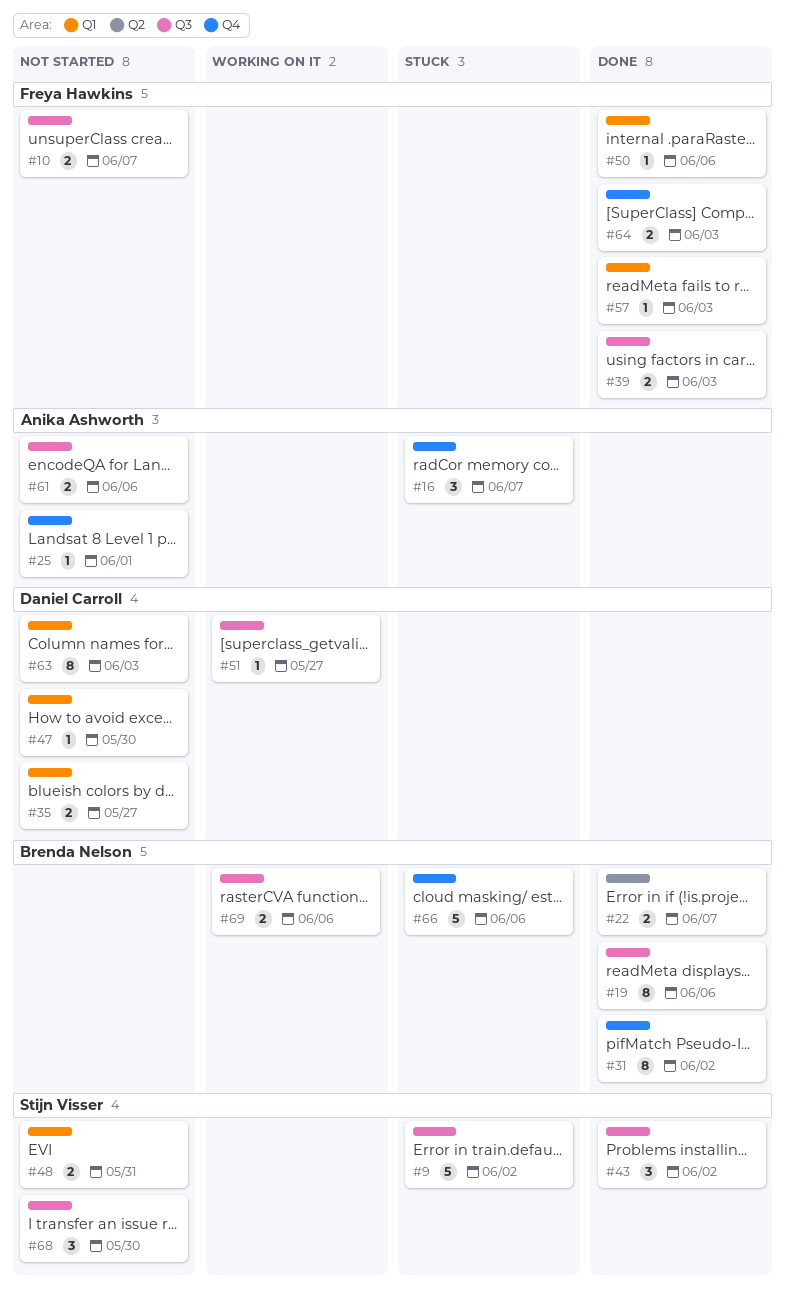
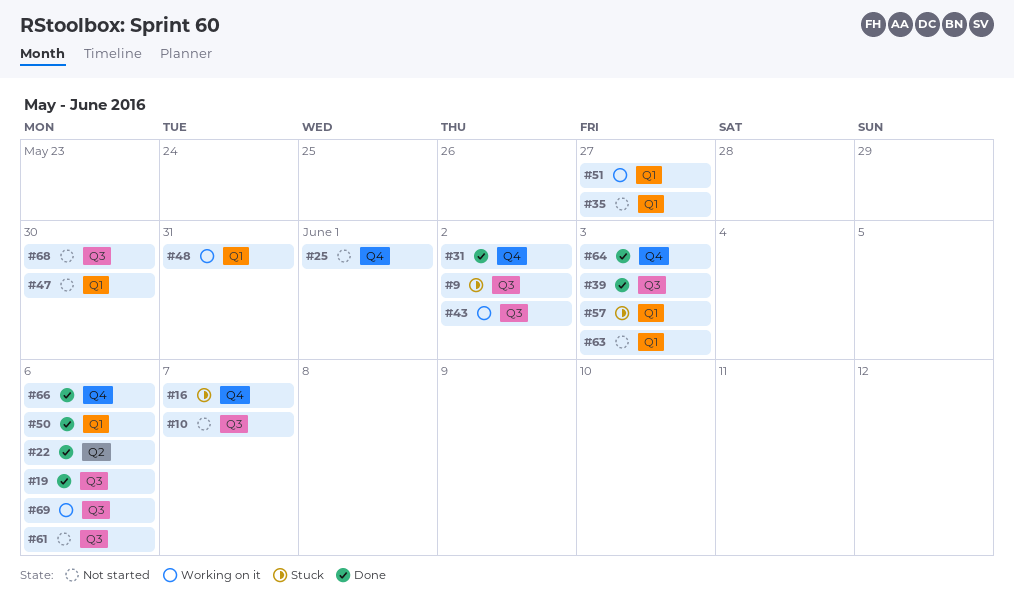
#22, due: Jun 7 -> Jun 6
#43, status: Done -> Working on it
#48, status: Not started -> Working on it
#51, label: Q3 -> Q1
#57, status: Done -> Stuck
#66, status: Stuck -> Done

